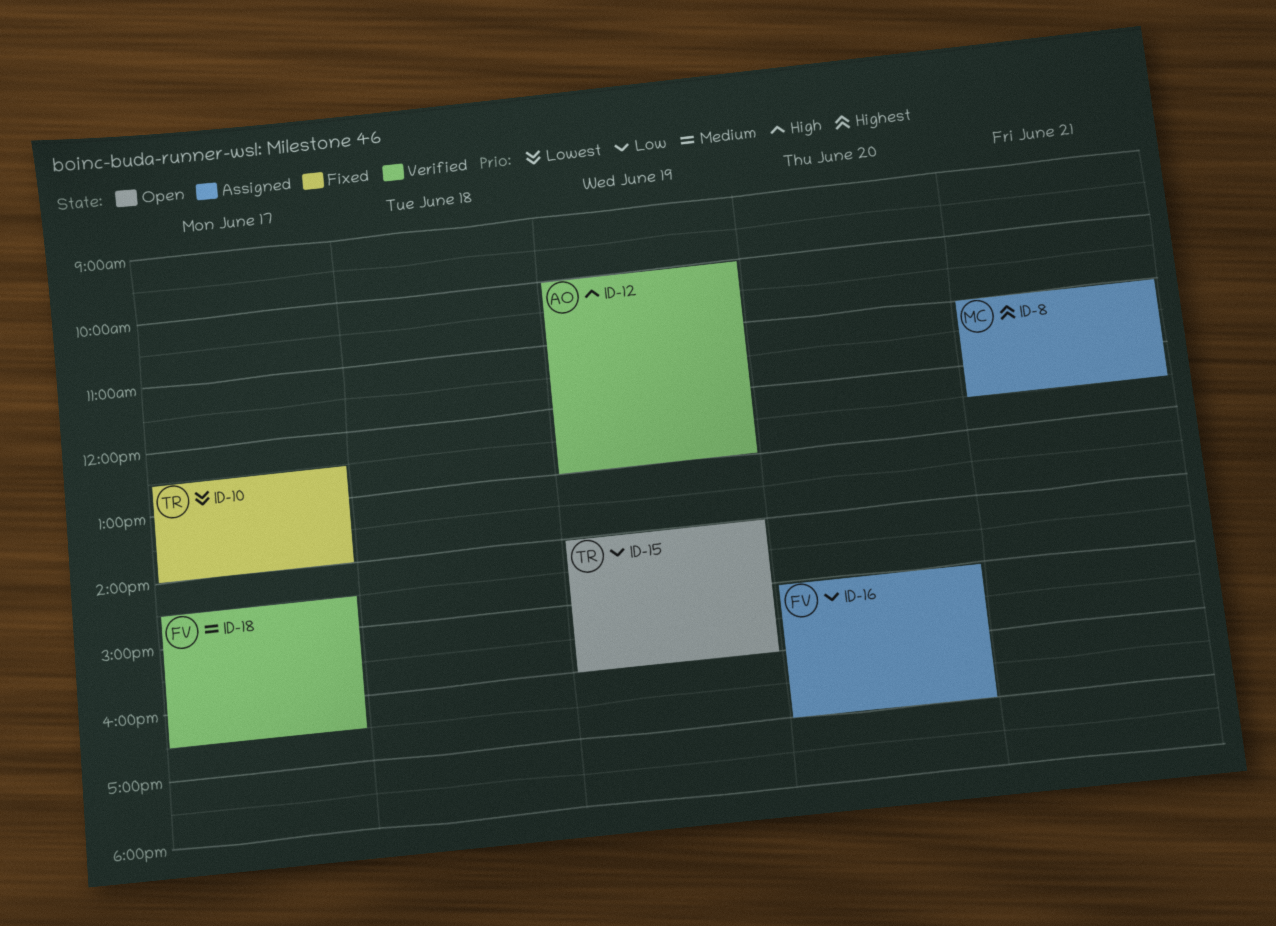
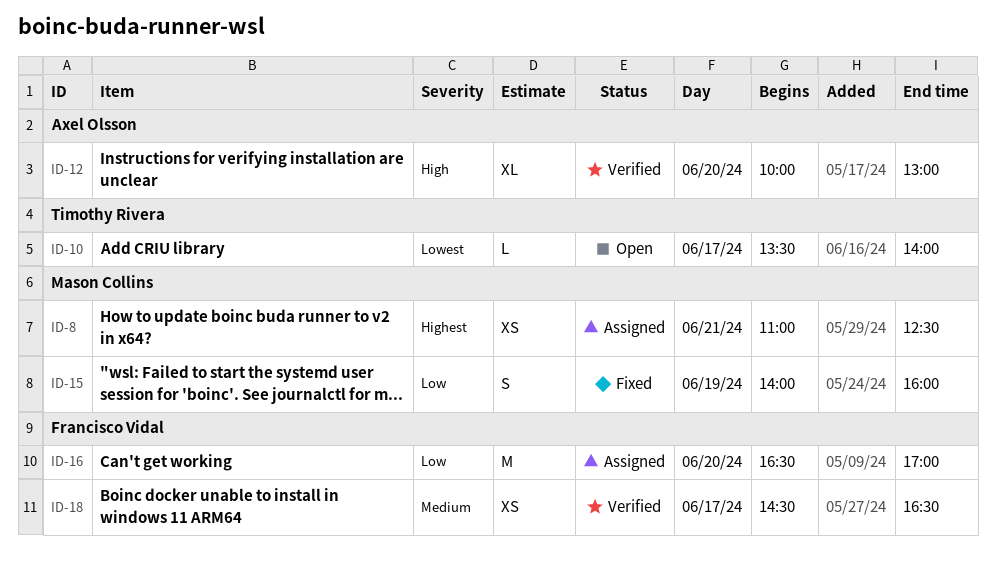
ID-10, status: Fixed -> Open
ID-10, begins: 12:30 -> 13:30
ID-12, day: Jun 19 -> Jun 20
ID-15, status: Open -> Fixed
ID-15, owner: Timothy Rivera -> Mason Collins
ID-16, begins: 15:00 -> 16:30

